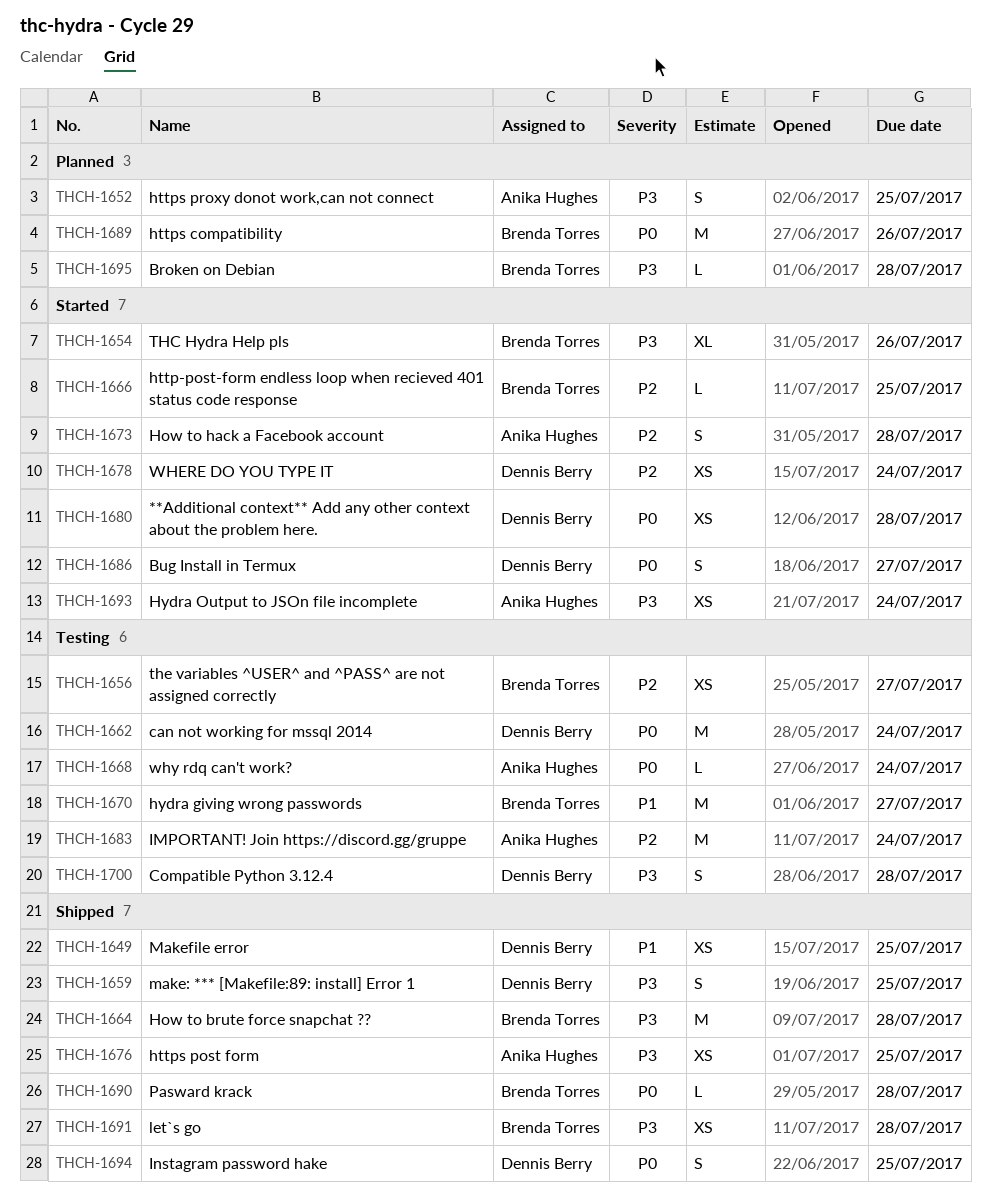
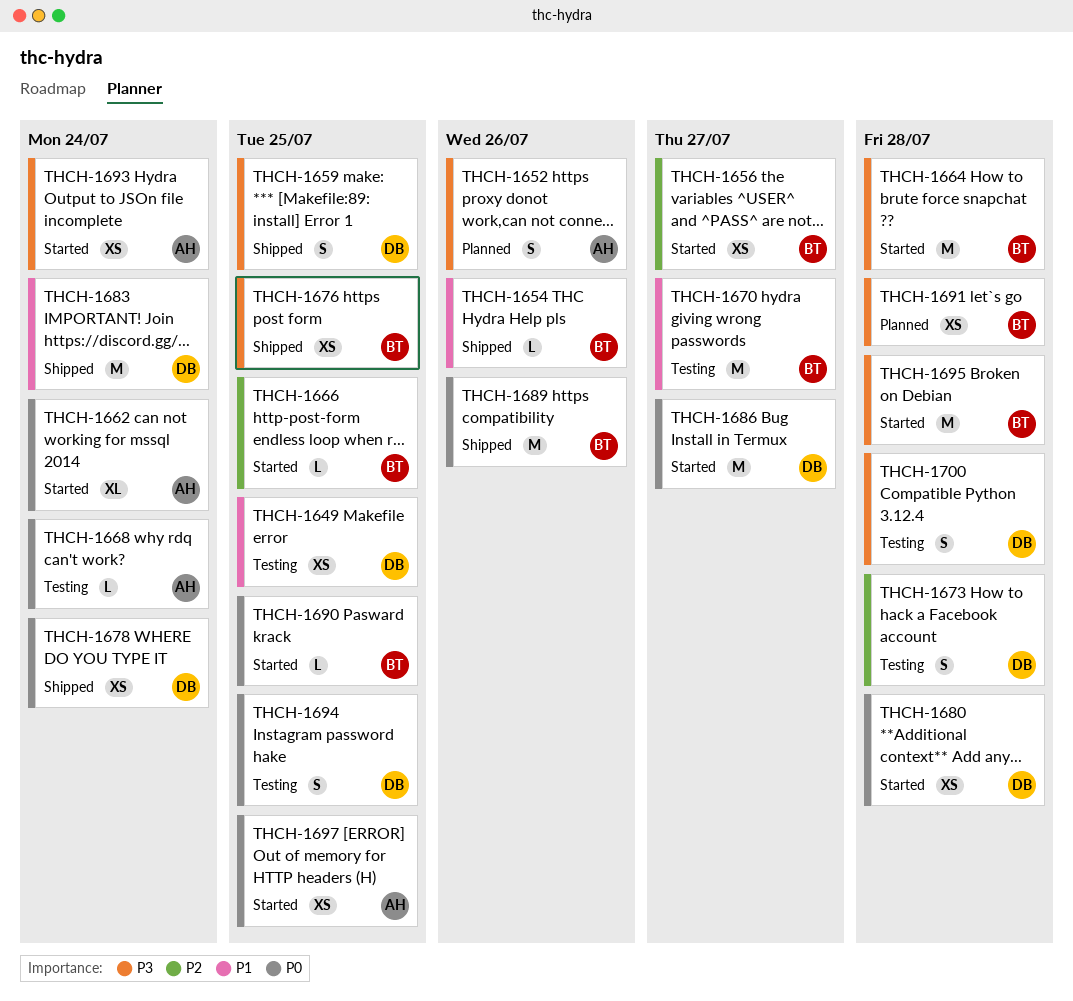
THCH-1649, status: Shipped -> Testing
THCH-1652, due: Jul 25 -> Jul 26
THCH-1654, status: Started -> Shipped
THCH-1654, priority: P3 -> P1
THCH-1654, estimate: XL -> L
THCH-1656, status: Testing -> Started
THCH-1662, status: Testing -> Started
THCH-1662, owner: Dennis Berry -> Anika Hughes
THCH-1662, estimate: M -> XL
THCH-1664, status: Shipped -> Started
THCH-1673, status: Started -> Testing
THCH-1673, owner: Anika Hughes -> Dennis Berry
THCH-1676, owner: Anika Hughes -> Brenda Torres
THCH-1678, status: Started -> Shipped
THCH-1678, priority: P2 -> P0
THCH-1683, status: Testing -> Shipped
THCH-1683, owner: Anika Hughes -> Dennis Berry
THCH-1683, priority: P2 -> P1
THCH-1686, estimate: S -> M
THCH-1689, status: Planned -> Shipped
THCH-1690, status: Shipped -> Started
THCH-1690, due: Jul 28 -> Jul 25
THCH-1691, status: Shipped -> Planned
THCH-1694, status: Shipped -> Testing
THCH-1695, status: Planned -> Started
THCH-1695, estimate: L -> M
THCH-1697: none -> present

